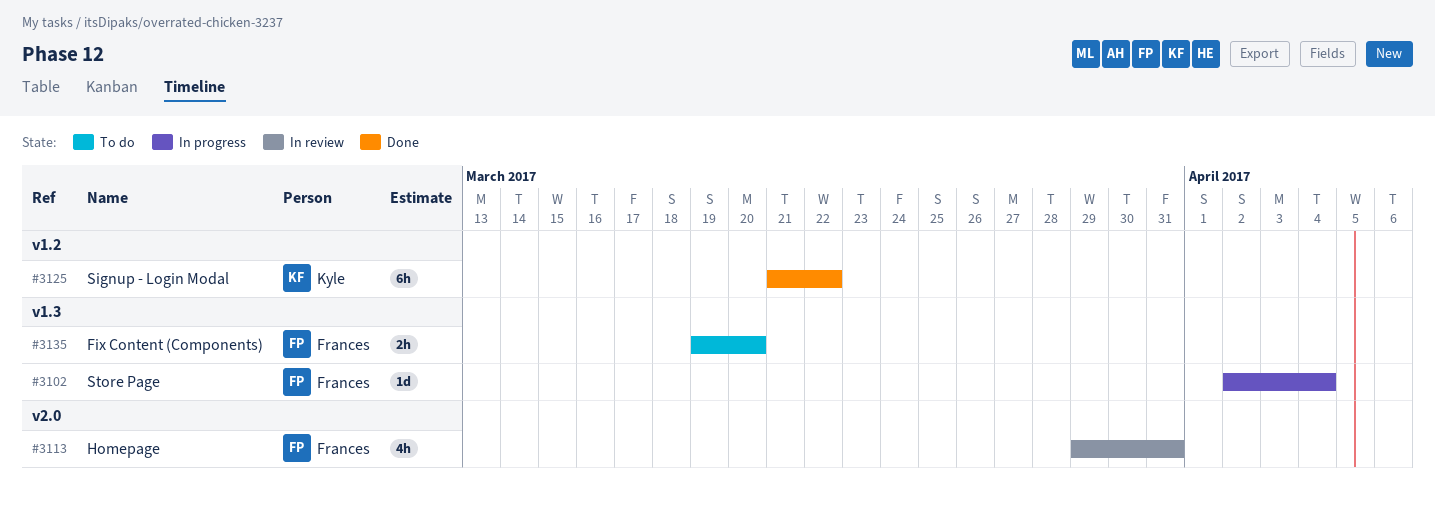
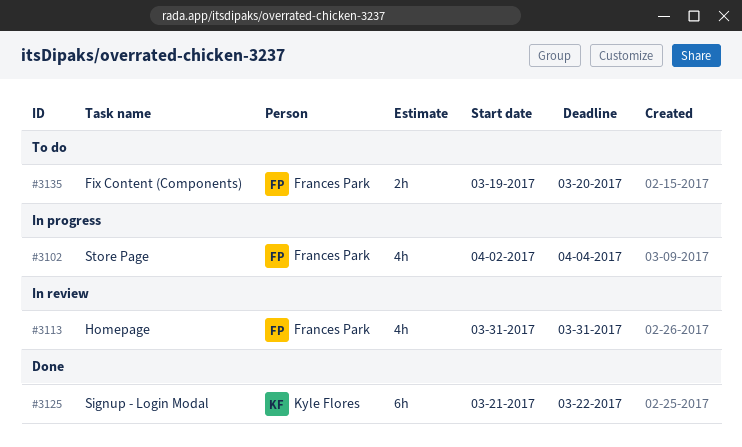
#3102, estimate: 1d -> 4h
#3113, start: Mar 29 -> Mar 31

